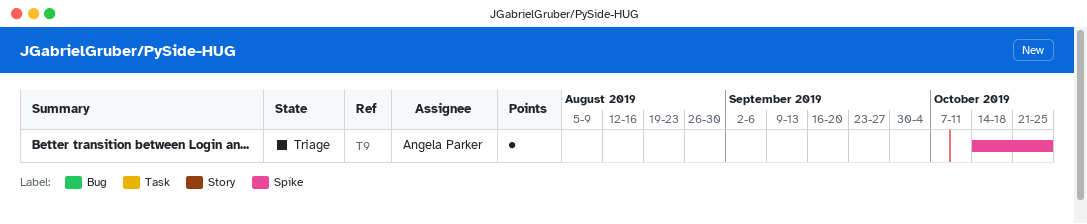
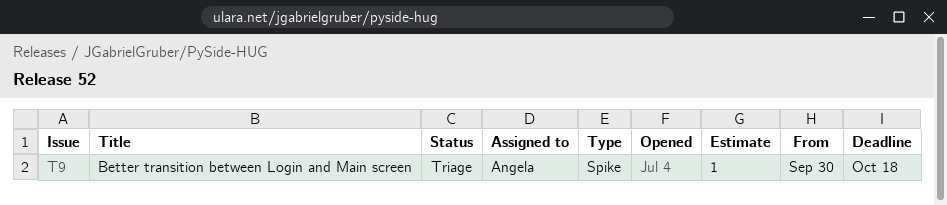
T9, start: Oct 14 -> Sep 30
T9, due: Oct 25 -> Oct 18

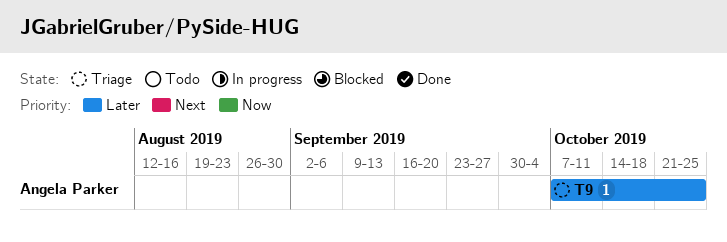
T9, start: Sep 30 -> Oct 7
T9, due: Oct 18 -> Oct 25

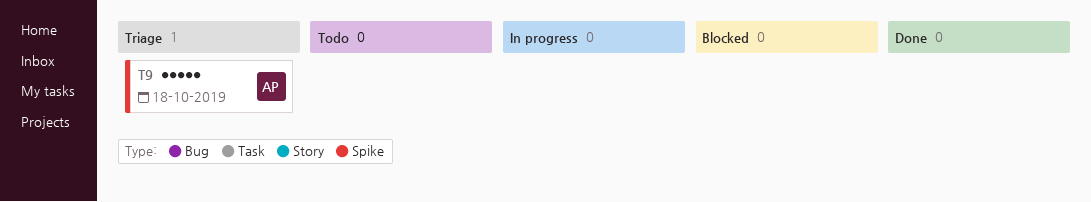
T9, estimate: 1 -> 5
T9, due: Oct 25 -> Oct 18

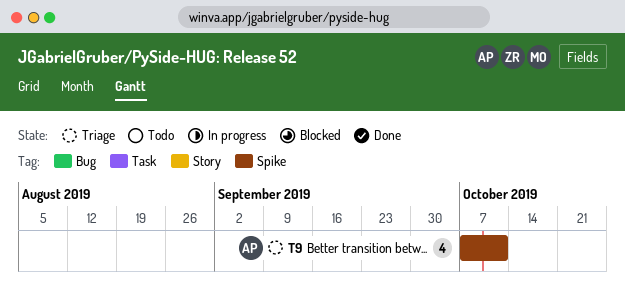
T9, estimate: 5 -> 4
T9, due: Oct 18 -> Oct 11

